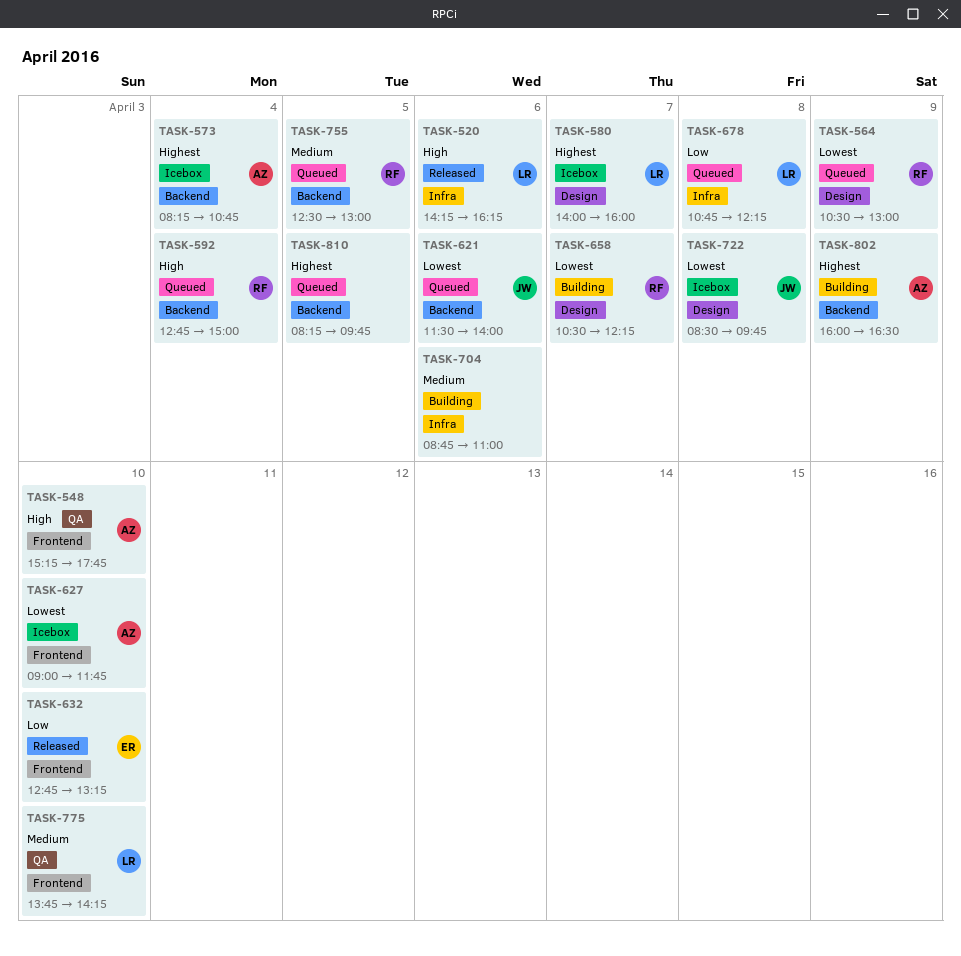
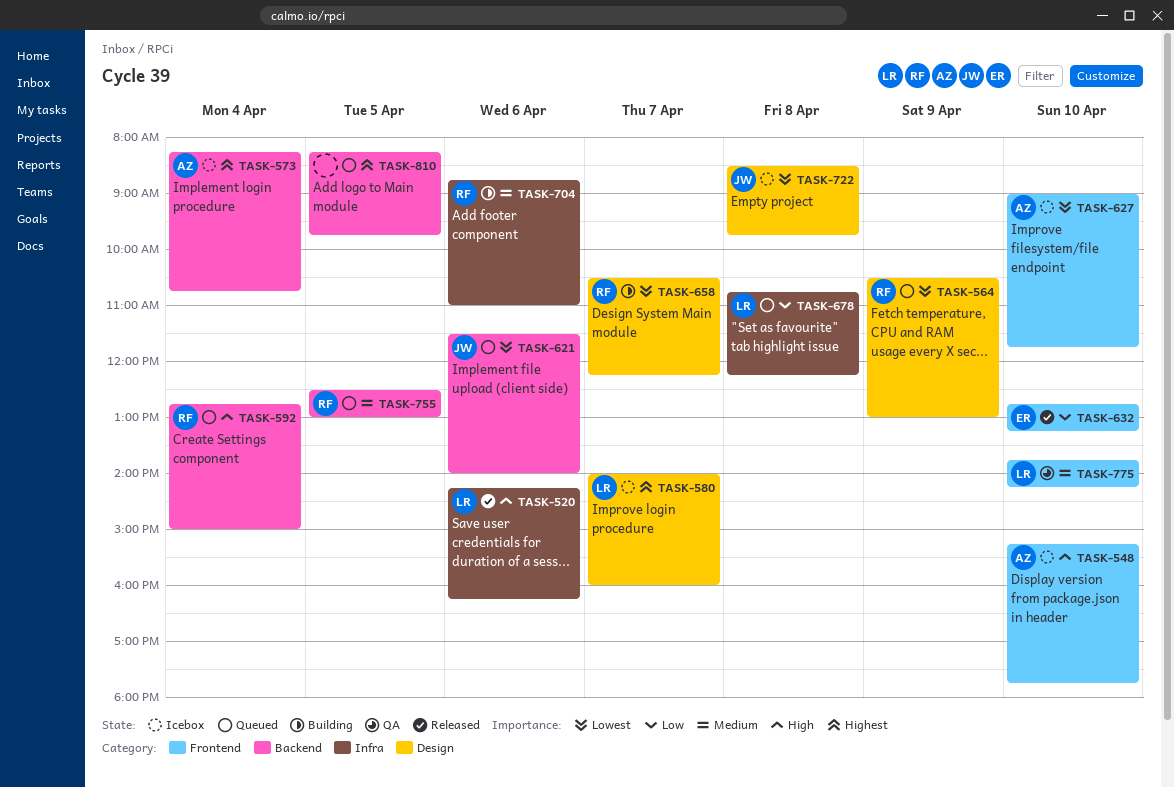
TASK-548, status: QA -> Icebox
TASK-704, owner: none -> RF
TASK-802: present -> none

